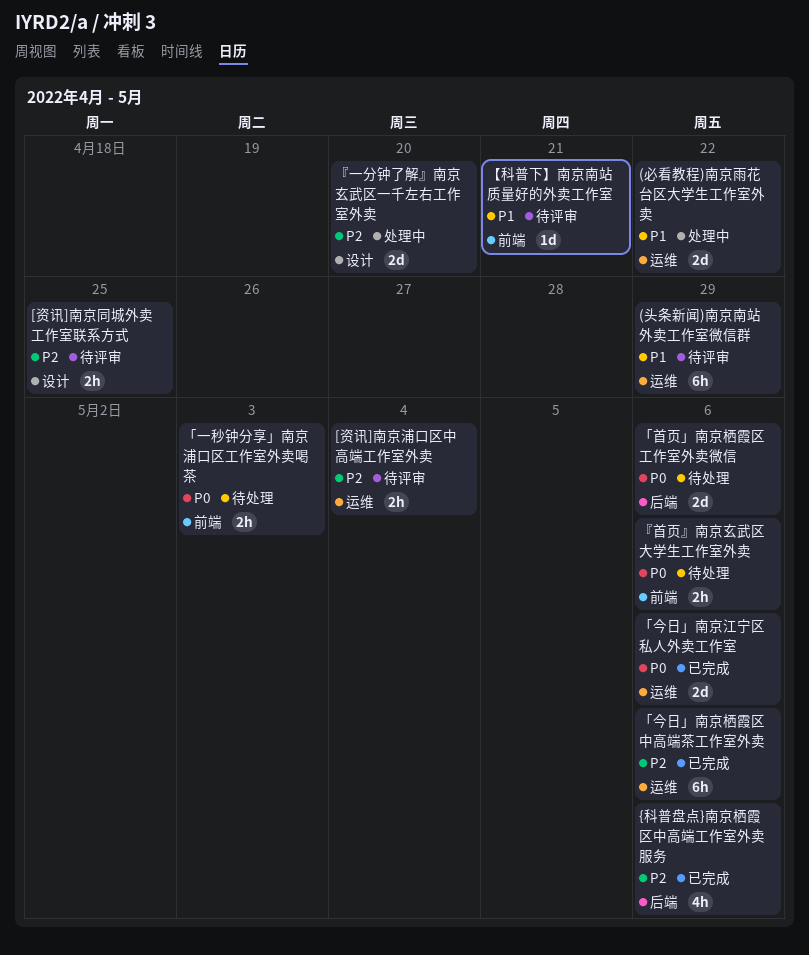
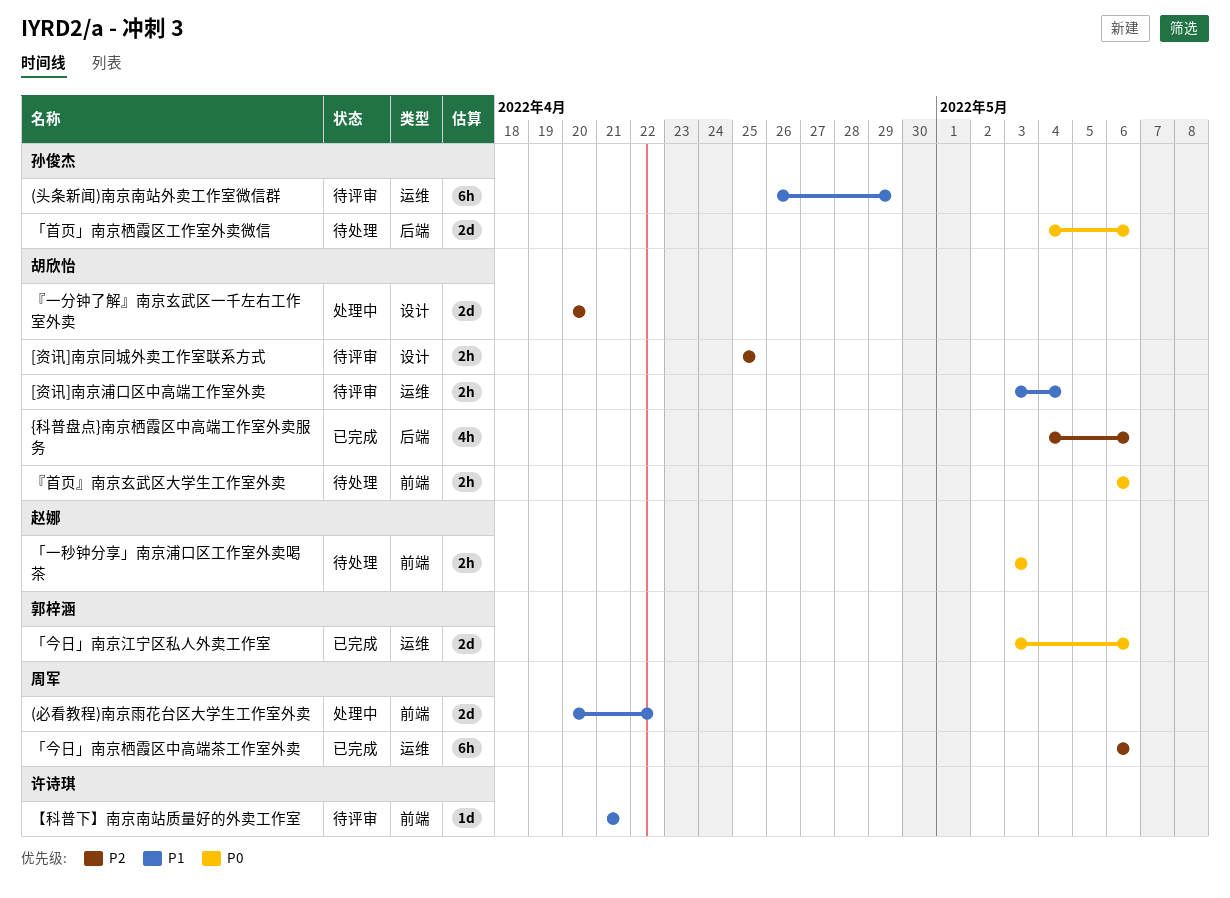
(必看教程)南京雨花台区大学生工作室外卖, label: 运维 -> 前端
[资讯]南京浦口区中高端工作室外卖, priority: P2 -> P1

